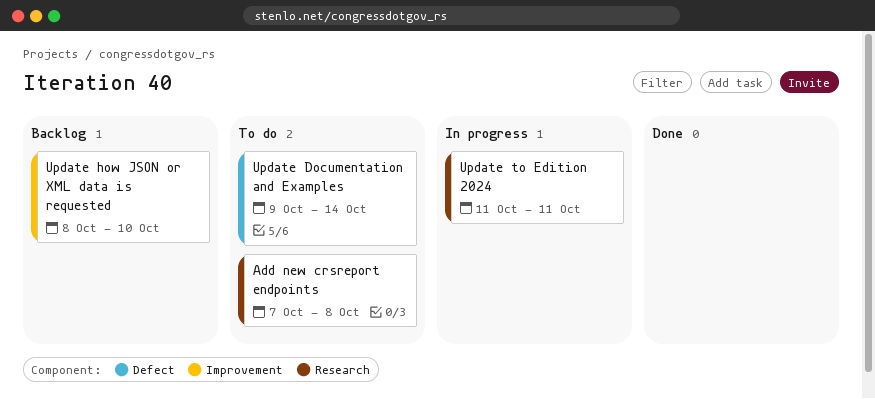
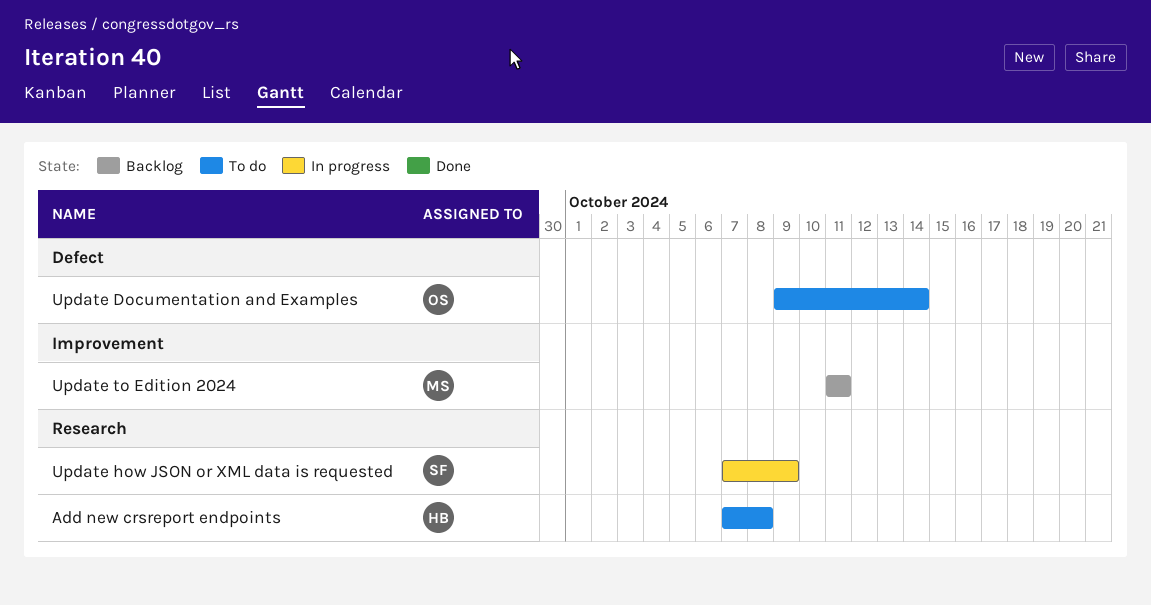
Update how JSON or XML data is requested, status: Backlog -> In progress
Update how JSON or XML data is requested, label: Improvement -> Research
Update how JSON or XML data is requested, start: Oct 8 -> Oct 7
Update how JSON or XML data is requested, due: Oct 10 -> Oct 9
Update to Edition 2024, status: In progress -> Backlog
Update to Edition 2024, label: Research -> Improvement

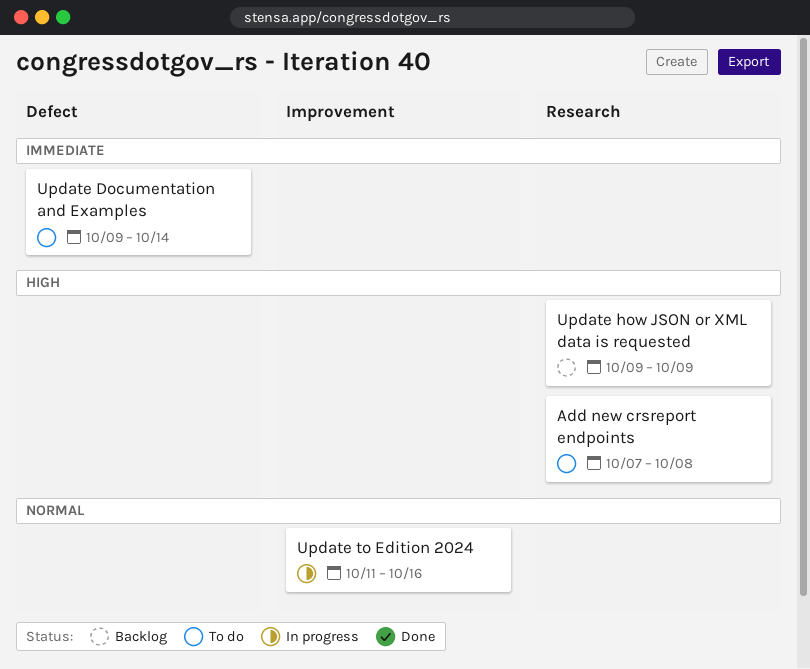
Update how JSON or XML data is requested, status: In progress -> Backlog
Update how JSON or XML data is requested, start: Oct 7 -> Oct 9
Update to Edition 2024, status: Backlog -> In progress
Update to Edition 2024, due: Oct 11 -> Oct 16

